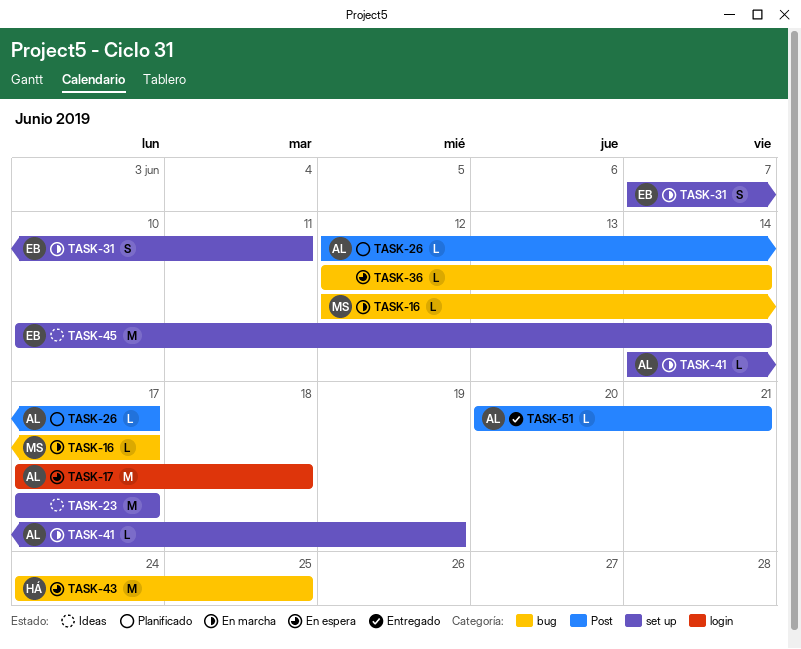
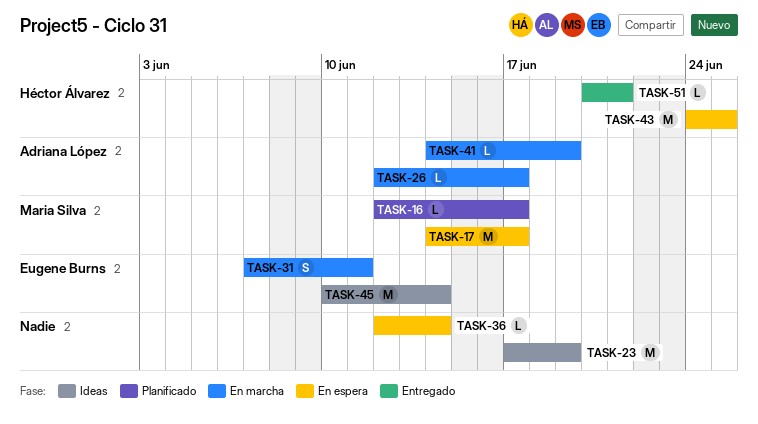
TASK-16, status: En marcha -> Planificado
TASK-17, owner: Adriana López -> Maria Silva
TASK-17, start: Jun 17 -> Jun 14
TASK-17, due: Jun 18 -> Jun 17
TASK-23, due: Jun 17 -> Jun 19
TASK-26, status: Planificado -> En marcha
TASK-51, owner: Adriana López -> Héctor Álvarez

